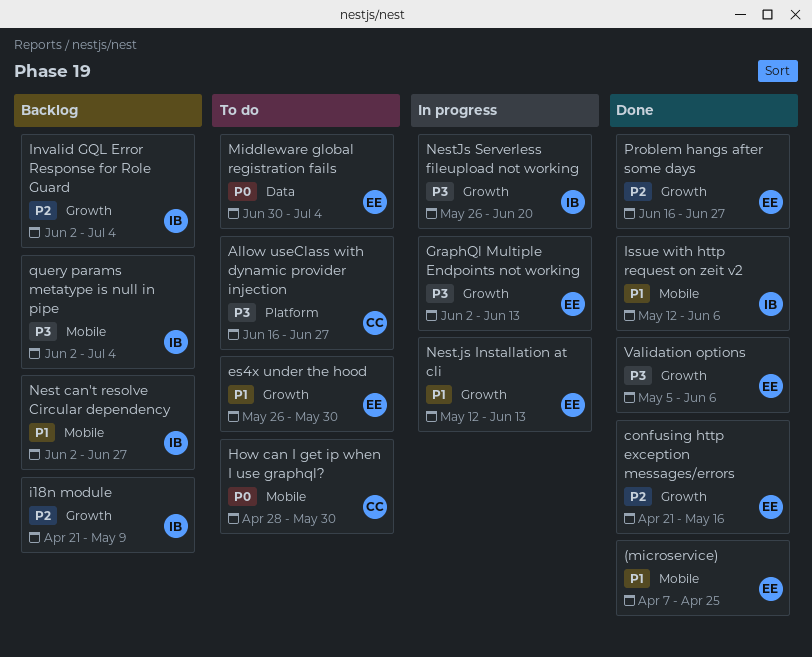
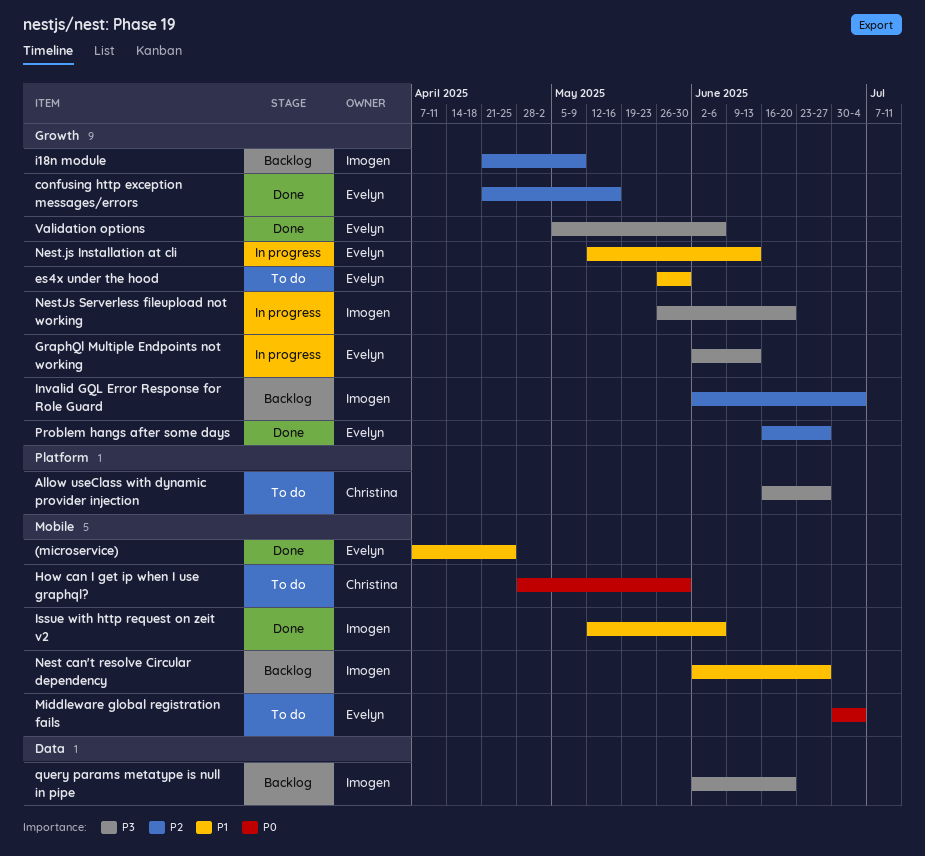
Middleware global registration fails, label: Data -> Mobile
query params metatype is null in pipe, label: Mobile -> Data
query params metatype is null in pipe, due: Jul 4 -> Jun 20

